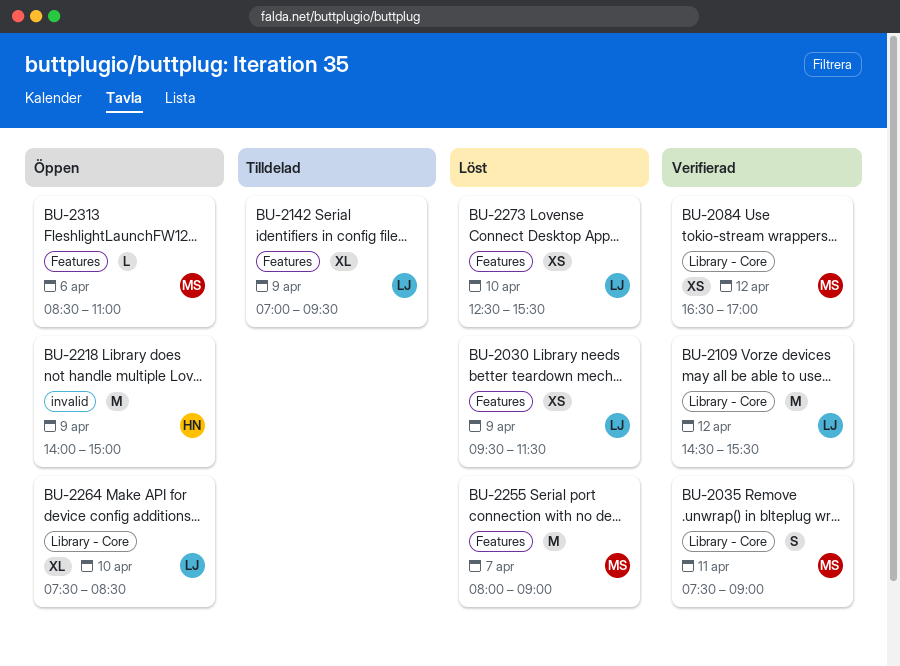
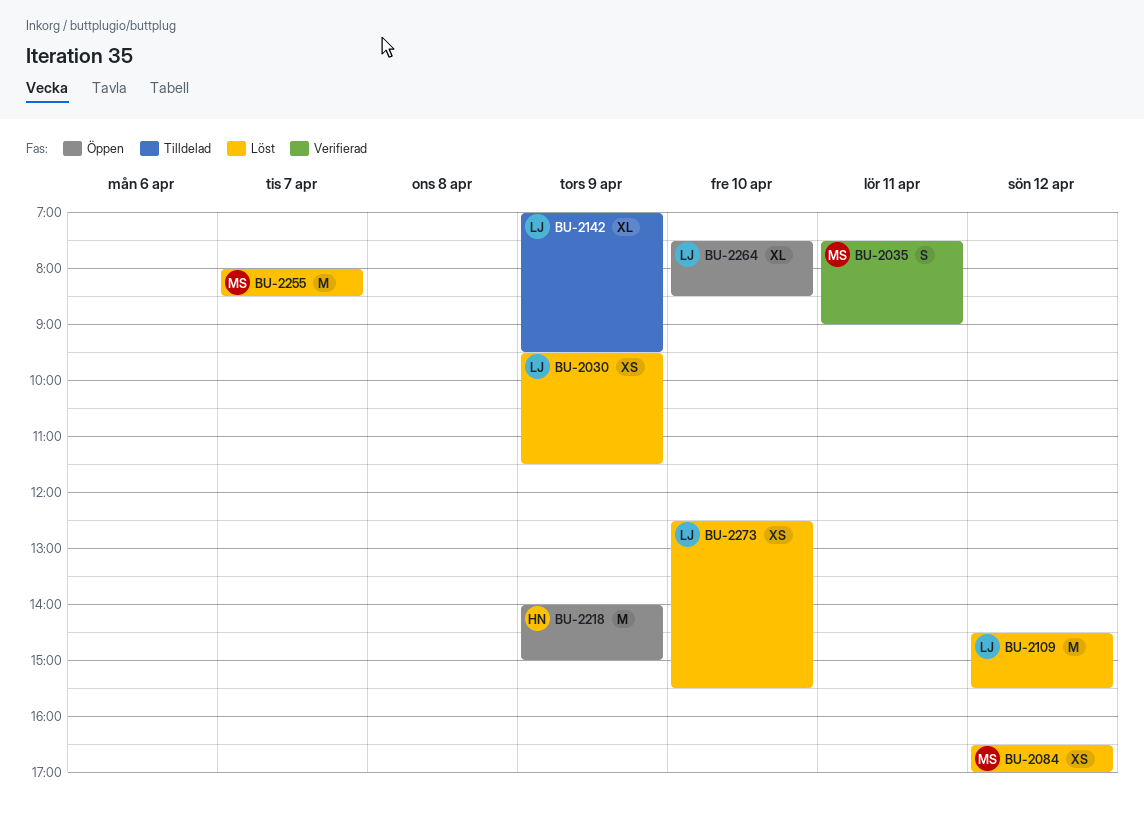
BU-2084, status: Verifierad -> Löst
BU-2109, status: Verifierad -> Löst
BU-2255, ends: 09:00 -> 08:30
BU-2313: present -> none

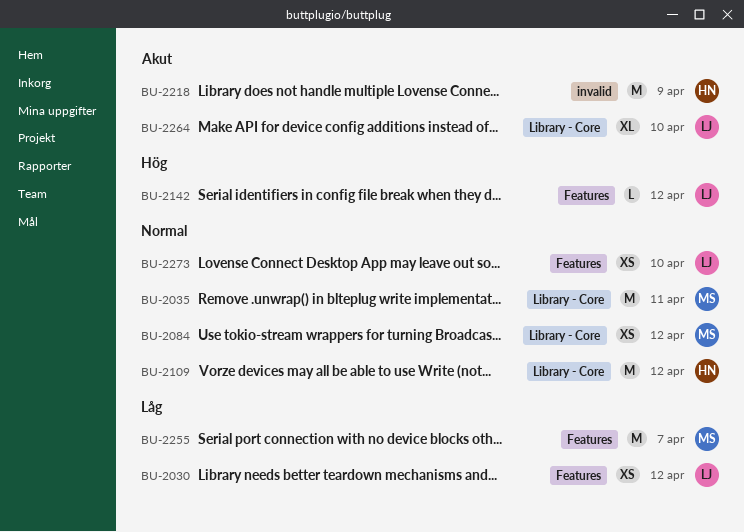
BU-2030, day: Apr 9 -> Apr 12
BU-2035, estimate: S -> M
BU-2109, owner: LJ -> HN
BU-2142, estimate: XL -> L
BU-2142, day: Apr 9 -> Apr 12

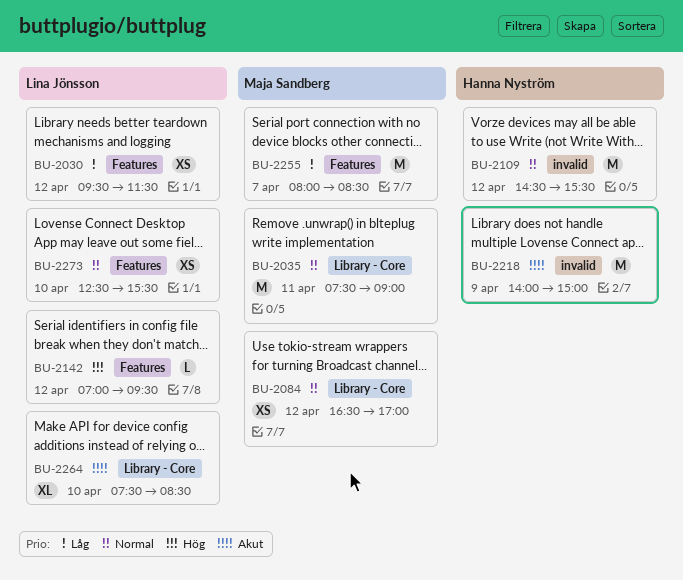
BU-2109, label: Library - Core -> invalid

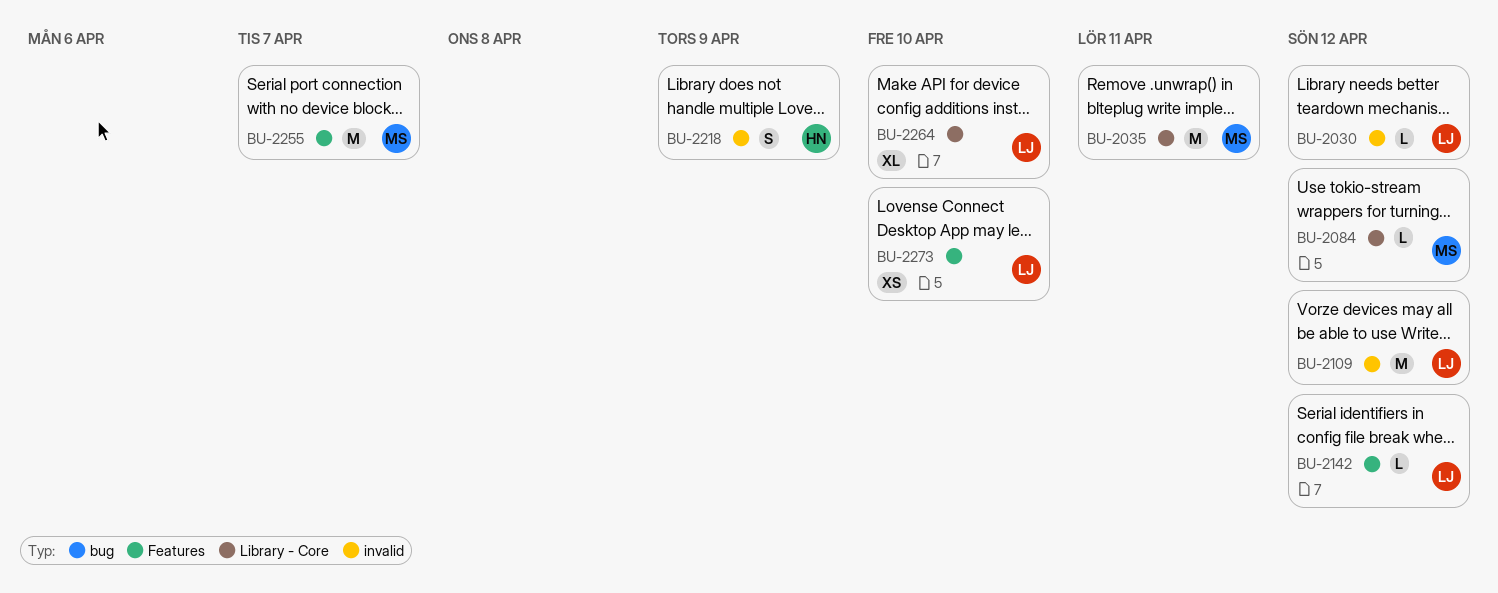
BU-2030, label: Features -> invalid
BU-2030, estimate: XS -> L
BU-2084, estimate: XS -> L
BU-2109, owner: Hanna Nyström -> Lina Jönsson
BU-2218, estimate: M -> S

